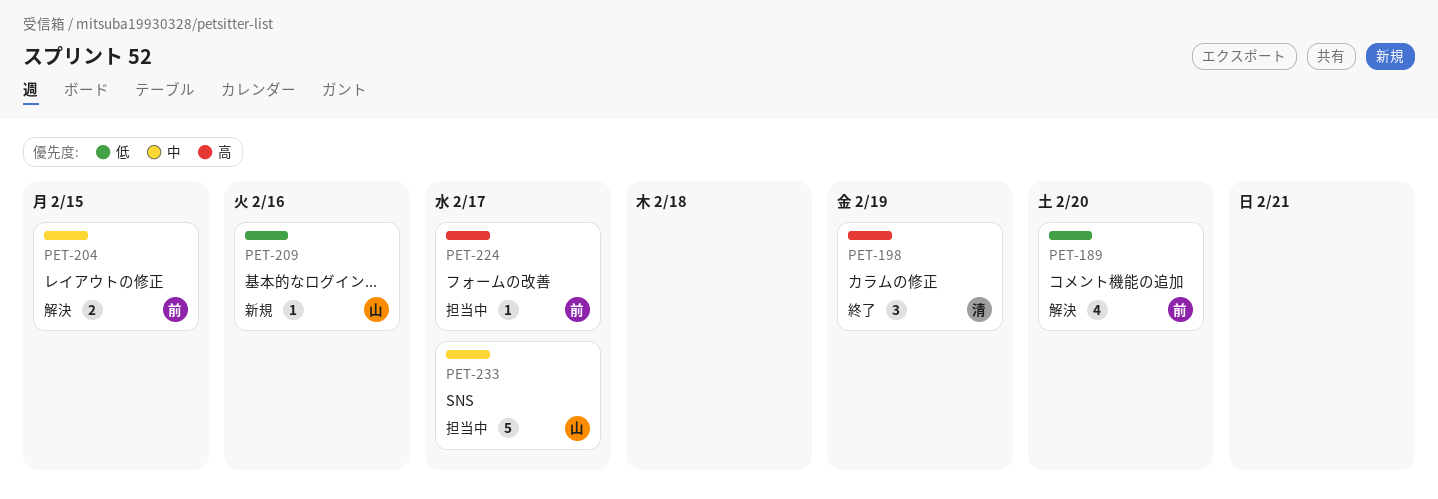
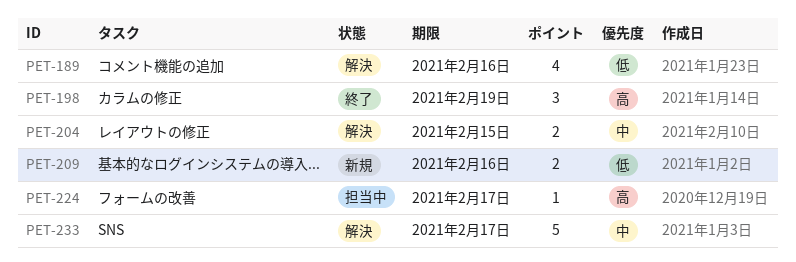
PET-189, due: Feb 20 -> Feb 16
PET-209, estimate: 1 -> 2
PET-233, status: 担当中 -> 解決

